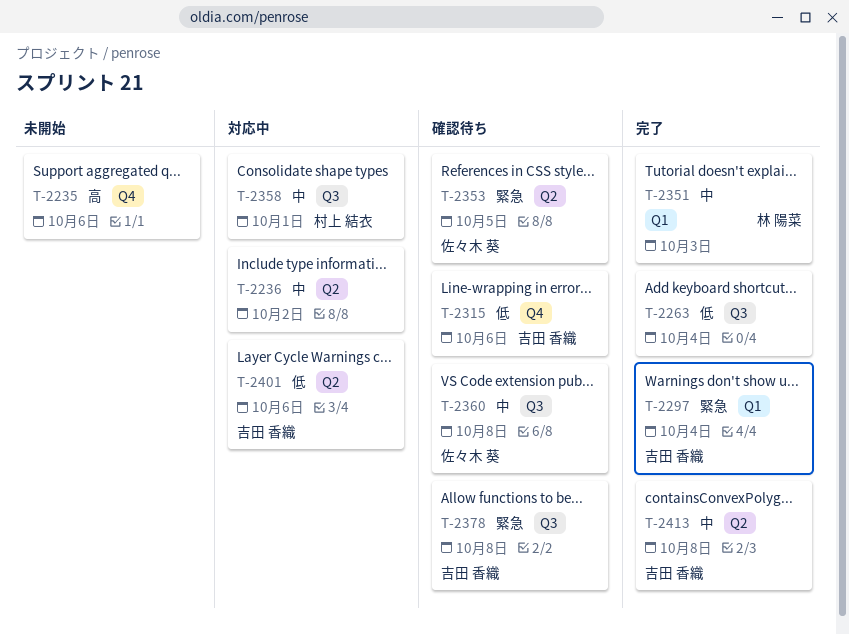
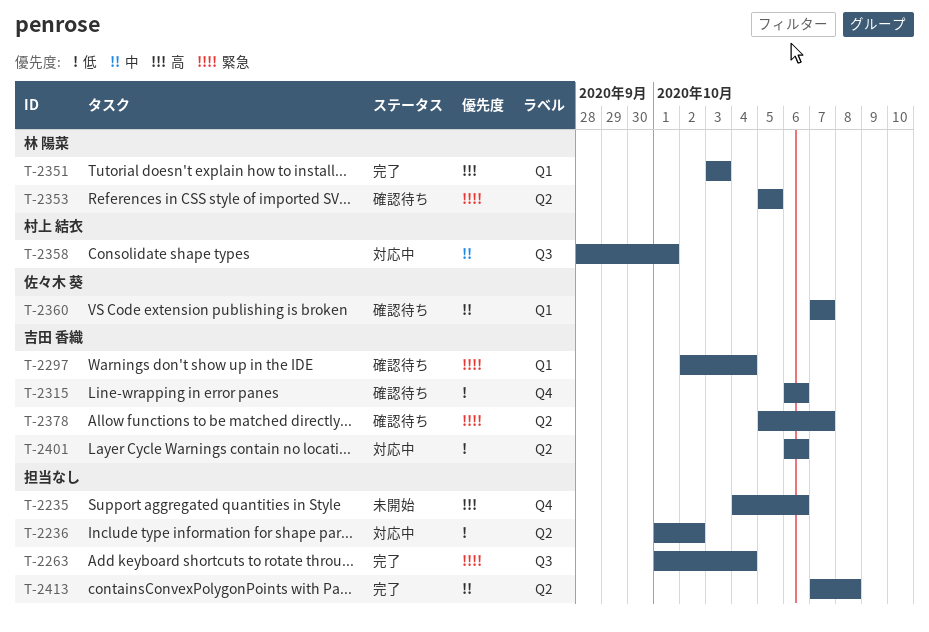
T-2236, priority: 中 -> 低
T-2263, priority: 低 -> 緊急
T-2297, status: 完了 -> 確認待ち
T-2351, priority: 中 -> 高
T-2353, owner: 佐々木 葵 -> 林 陽菜
T-2360, label: Q3 -> Q1
T-2360, due: Oct 8 -> Oct 7
T-2378, label: Q3 -> Q2
T-2378, due: Oct 8 -> Oct 7
T-2413, owner: 吉田 香織 -> none

